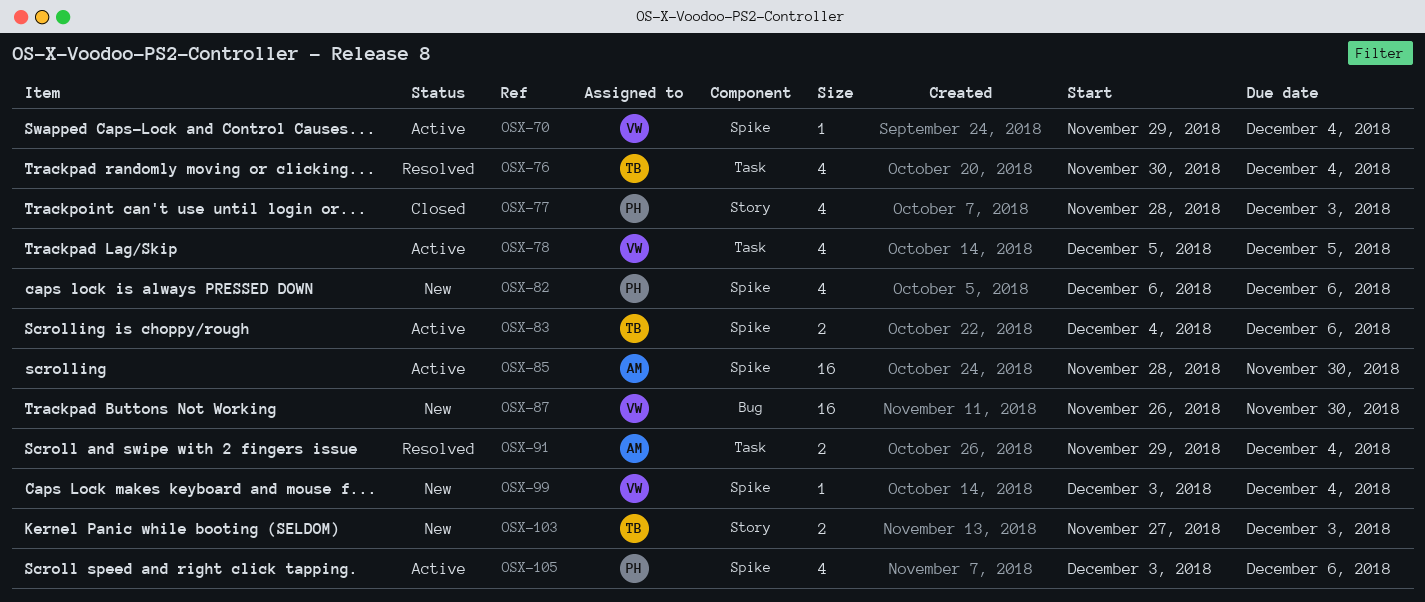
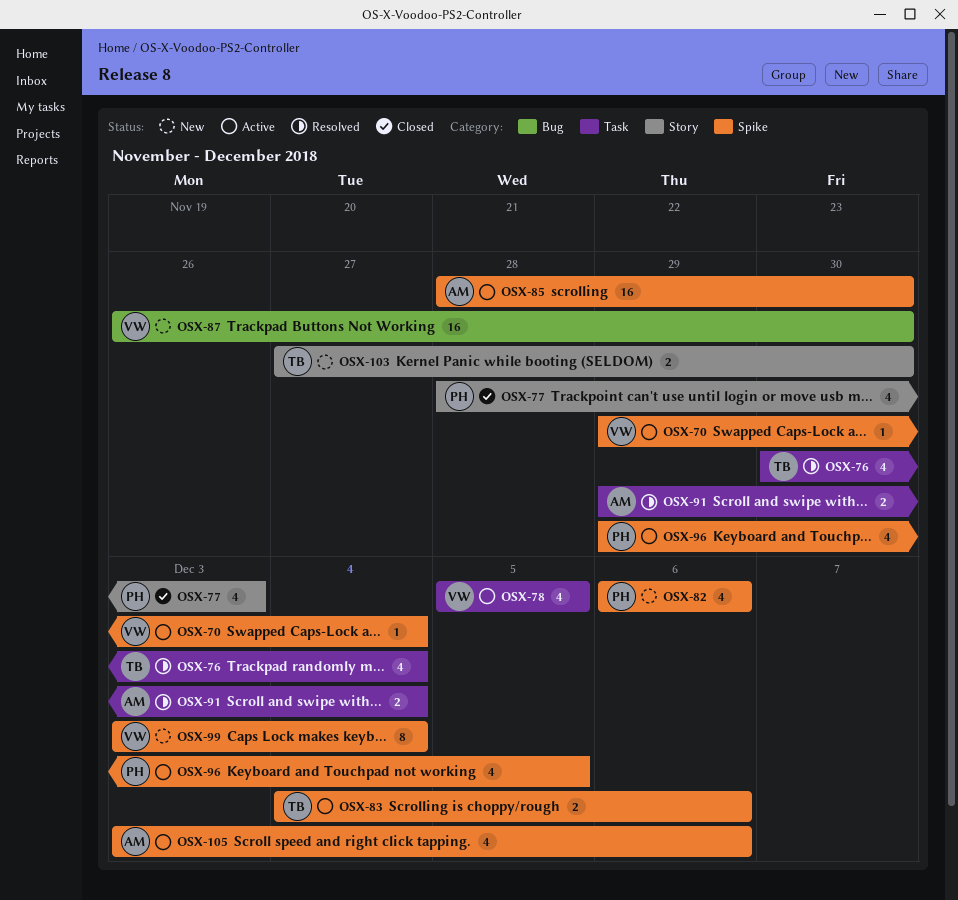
OSX-96: none -> present
OSX-99, estimate: 1 -> 8
OSX-103, due: Dec 3 -> Nov 30
OSX-105, owner: PH -> AM

